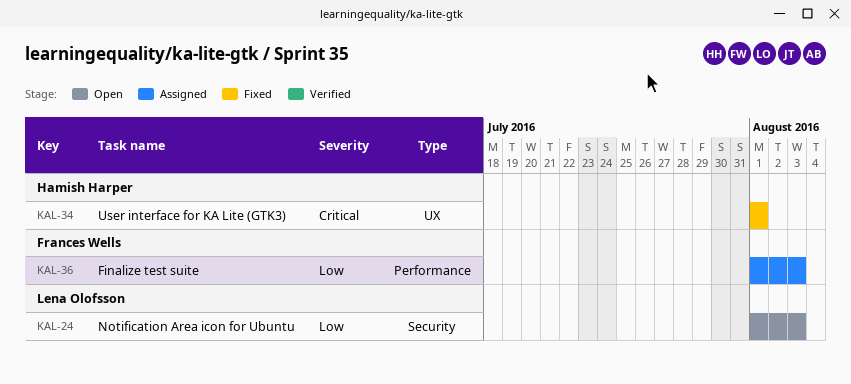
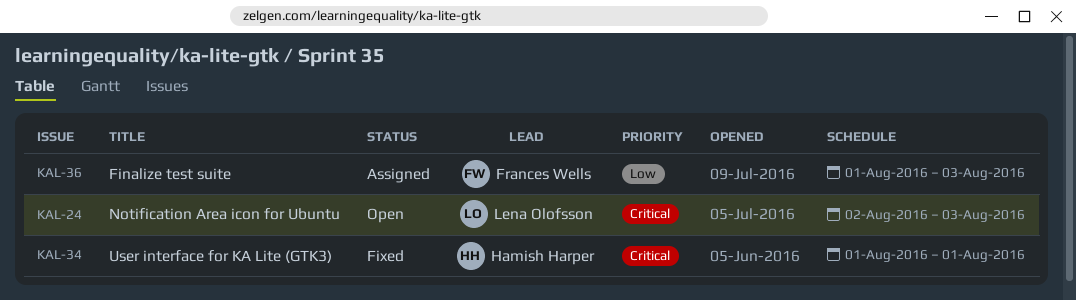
KAL-24, priority: Low -> Critical
KAL-24, start: Aug 1 -> Aug 2

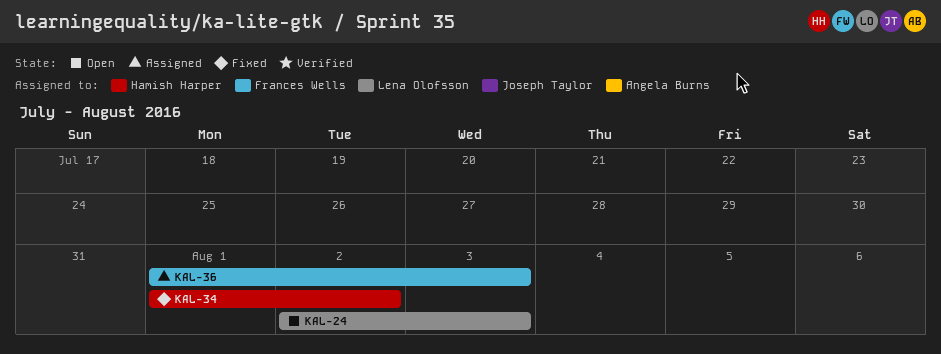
KAL-34, due: Aug 1 -> Aug 2

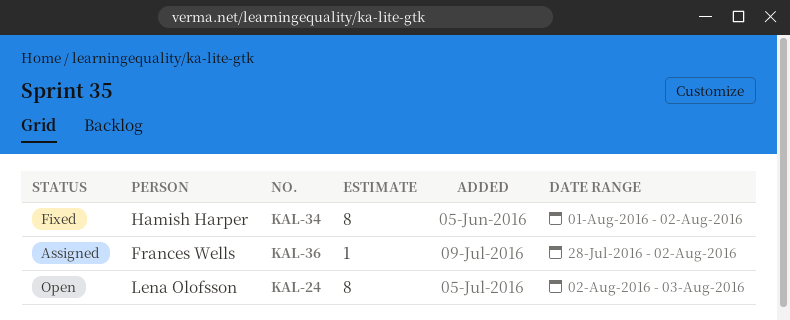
KAL-36, start: Aug 1 -> Jul 28
KAL-36, due: Aug 3 -> Aug 2

